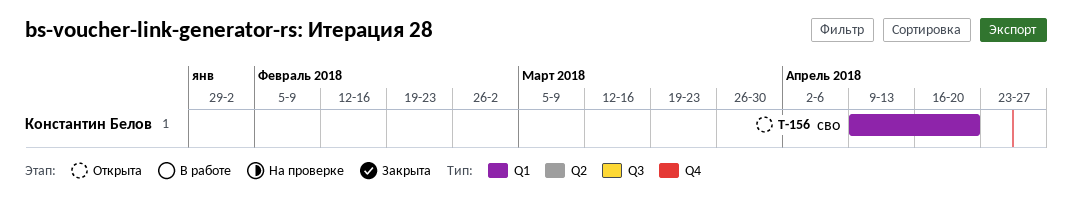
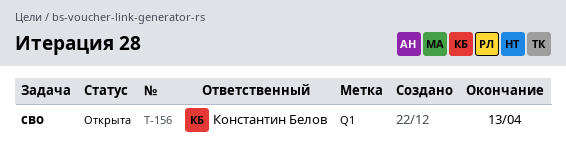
T-156, due: Apr 20 -> Apr 13

